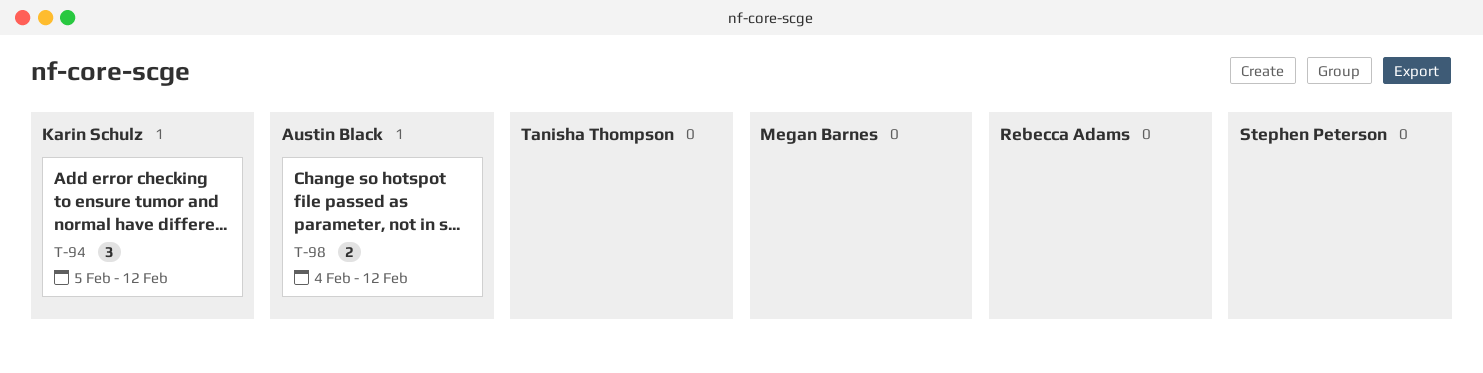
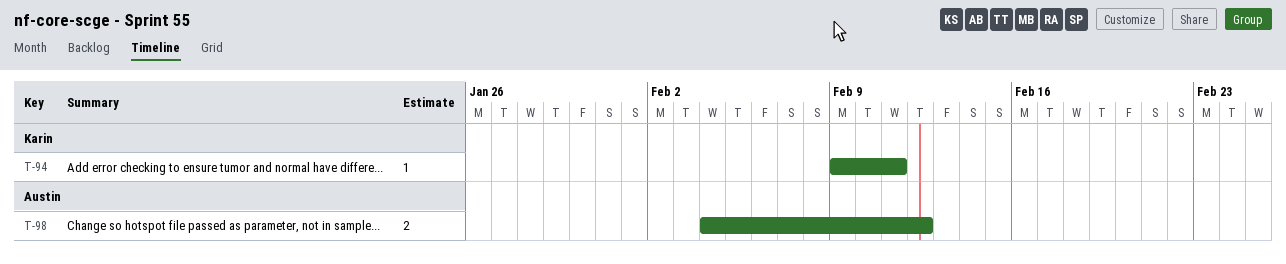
T-94, estimate: 3 -> 1
T-94, start: Feb 5 -> Feb 9
T-94, due: Feb 12 -> Feb 11

